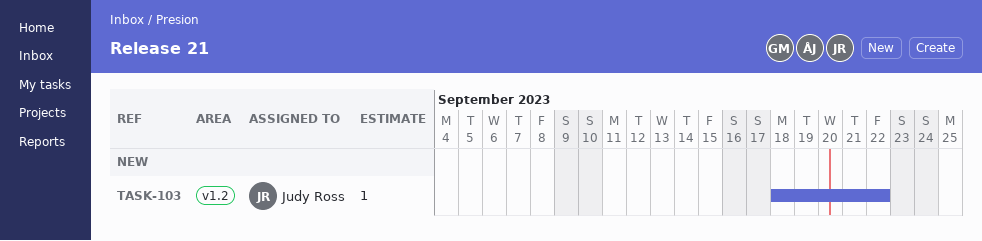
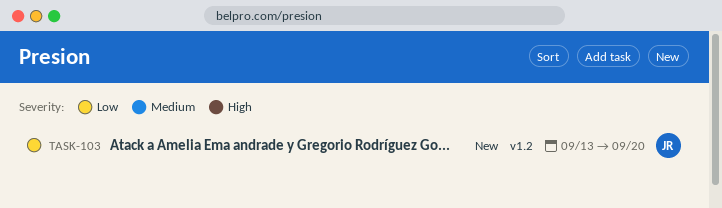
TASK-103, start: Sep 18 -> Sep 13
TASK-103, due: Sep 22 -> Sep 20

